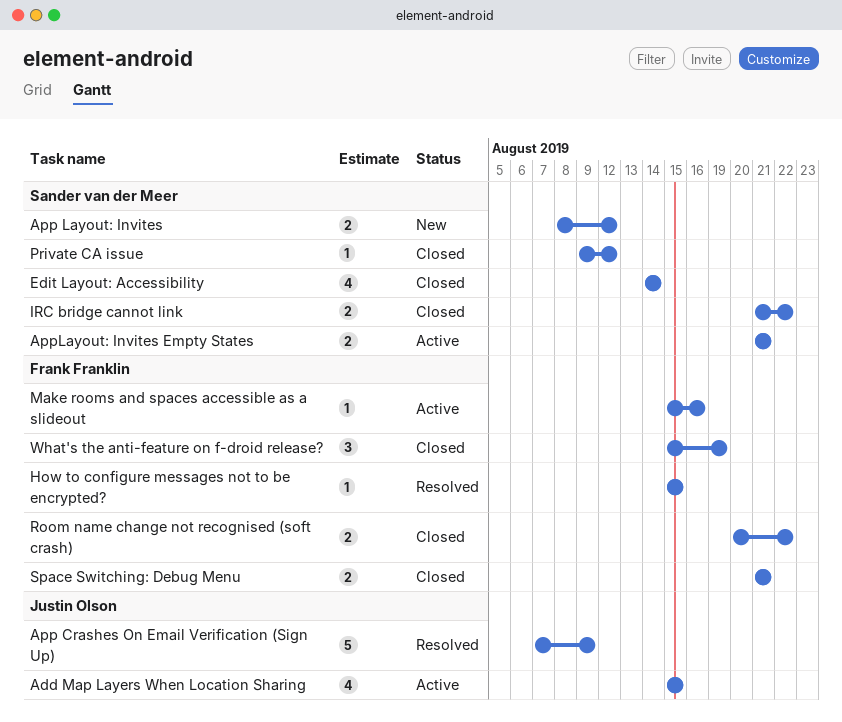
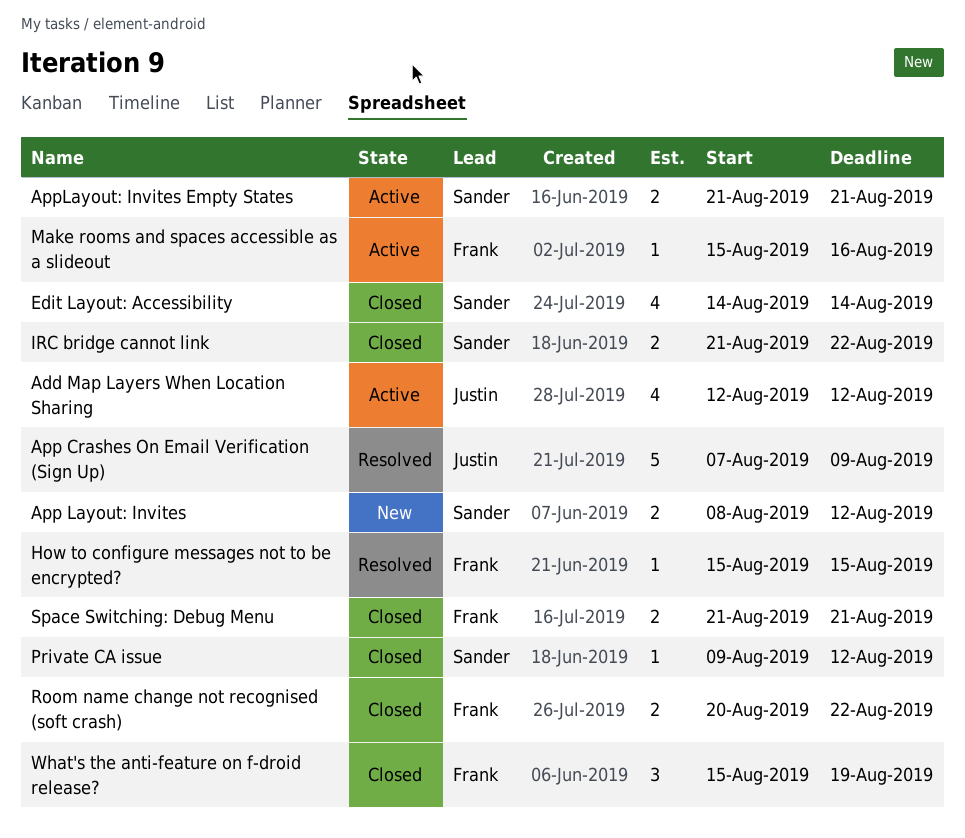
Add Map Layers When Location Sharing, start: Aug 15 -> Aug 12
Add Map Layers When Location Sharing, due: Aug 15 -> Aug 12

